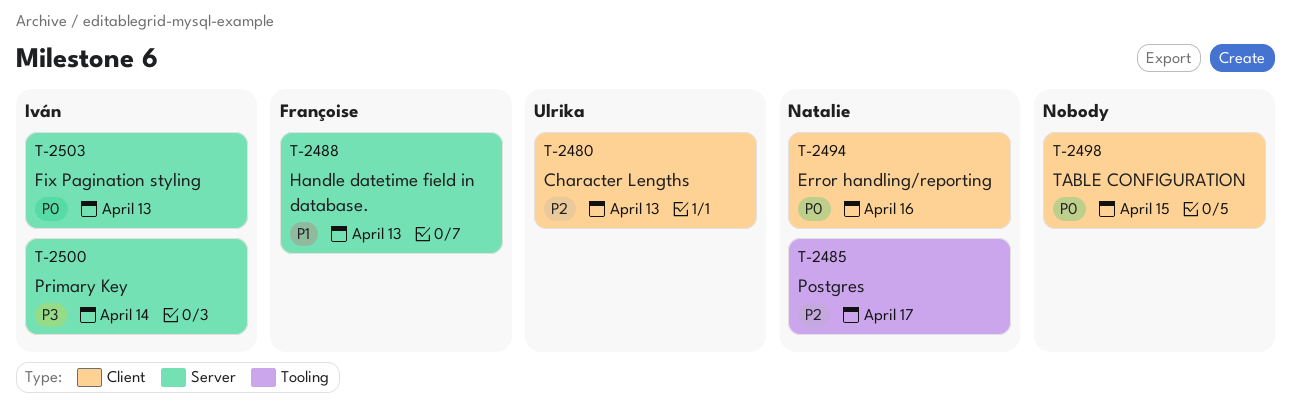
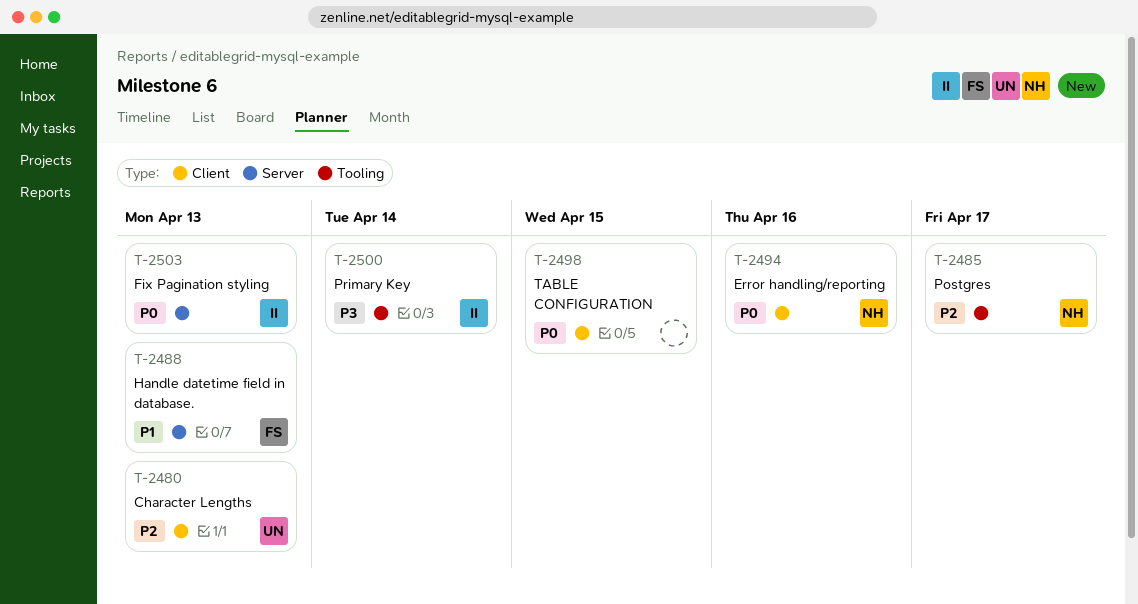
T-2500, label: Server -> Tooling

